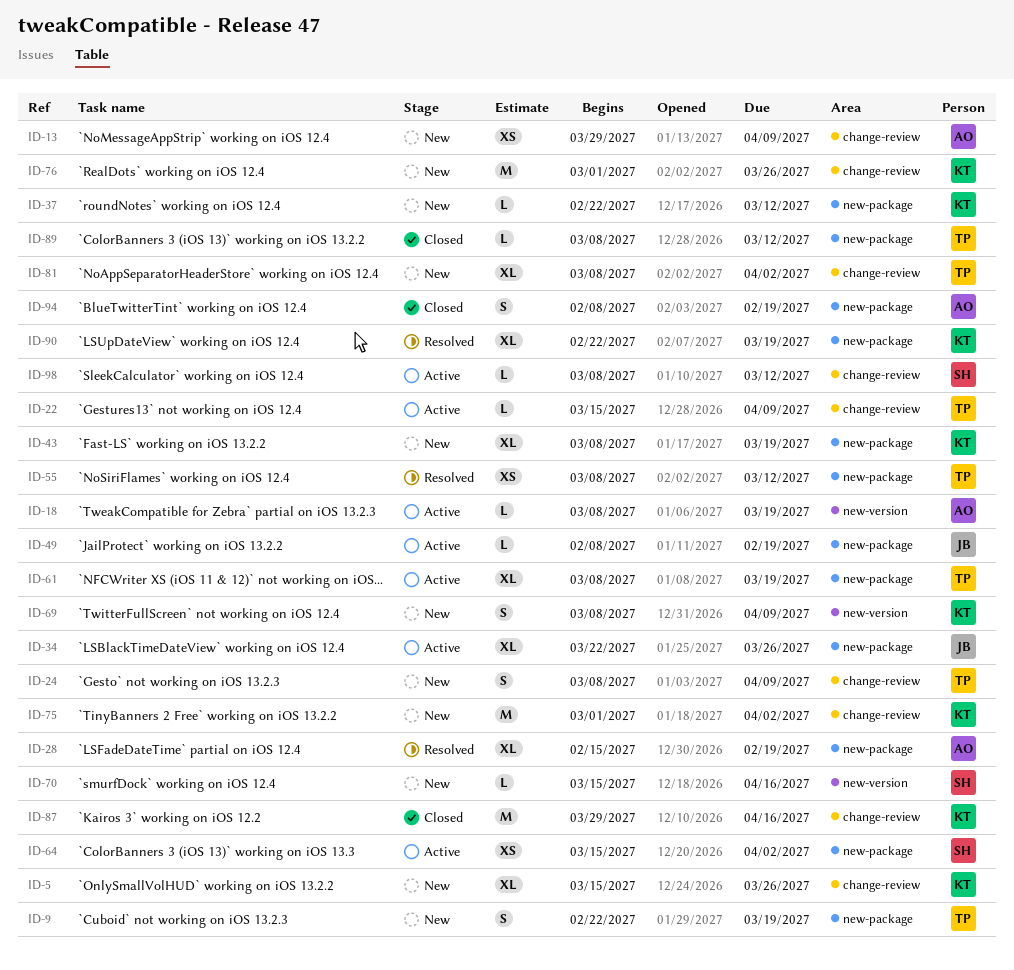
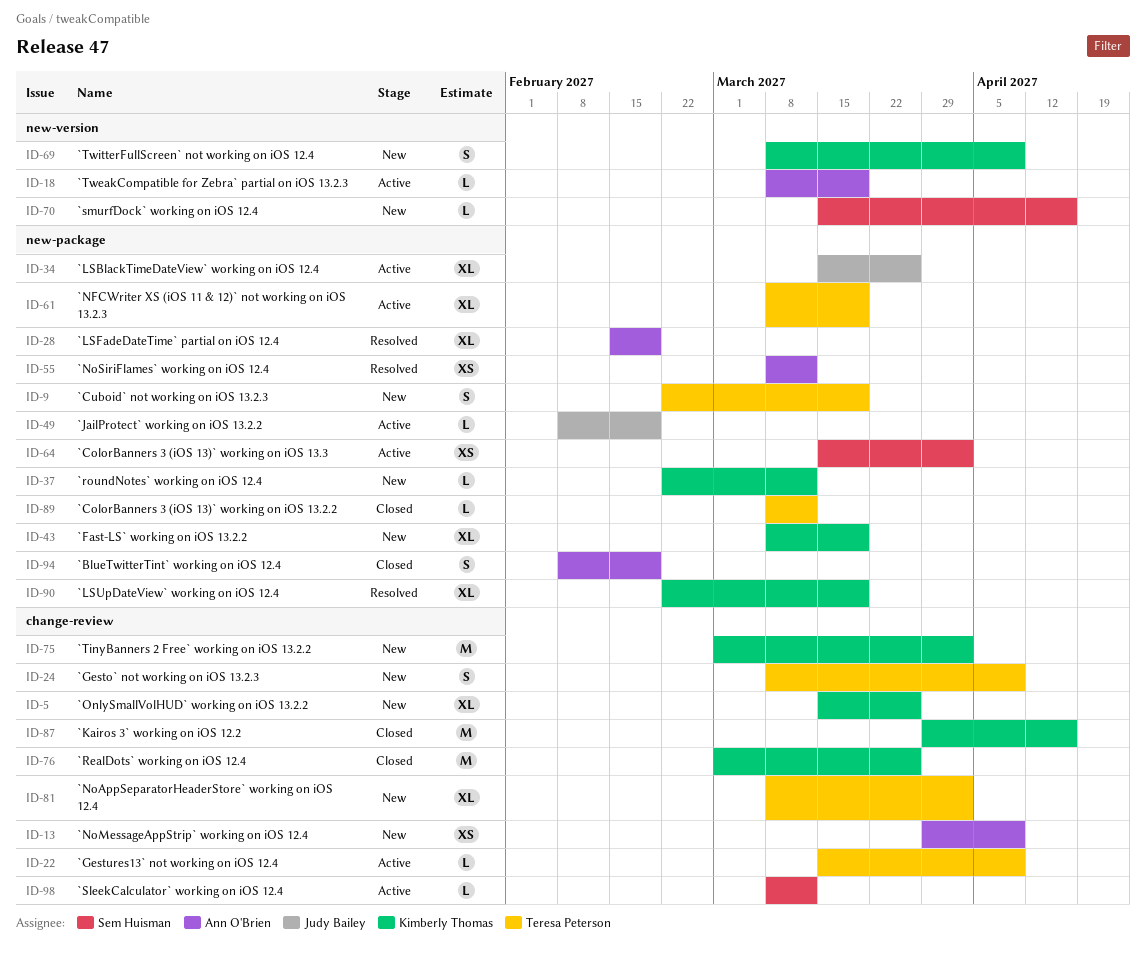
ID-34, start: Mar 22 -> Mar 15
ID-55, owner: Teresa Peterson -> Ann O'Brien
ID-76, status: New -> Closed

